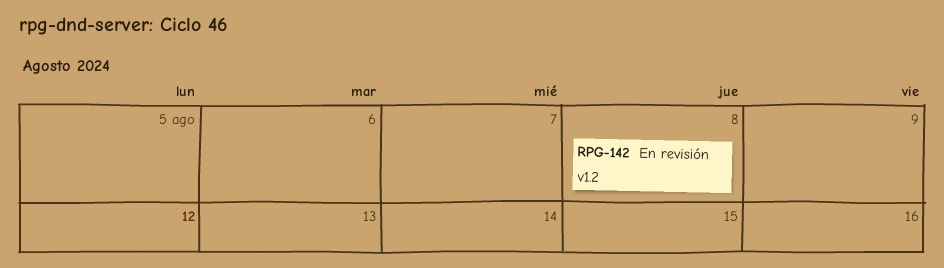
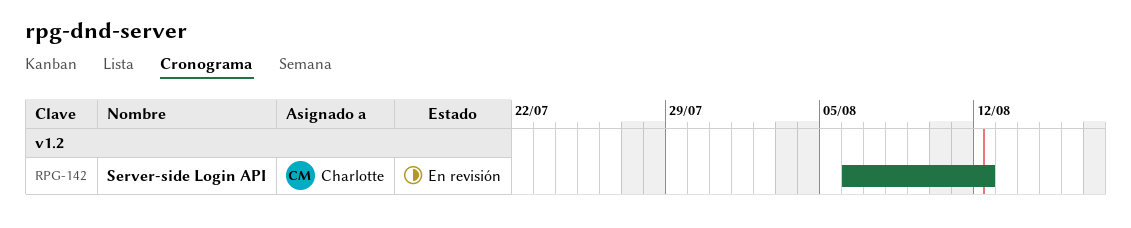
RPG-142, due: Aug 8 -> Aug 12

